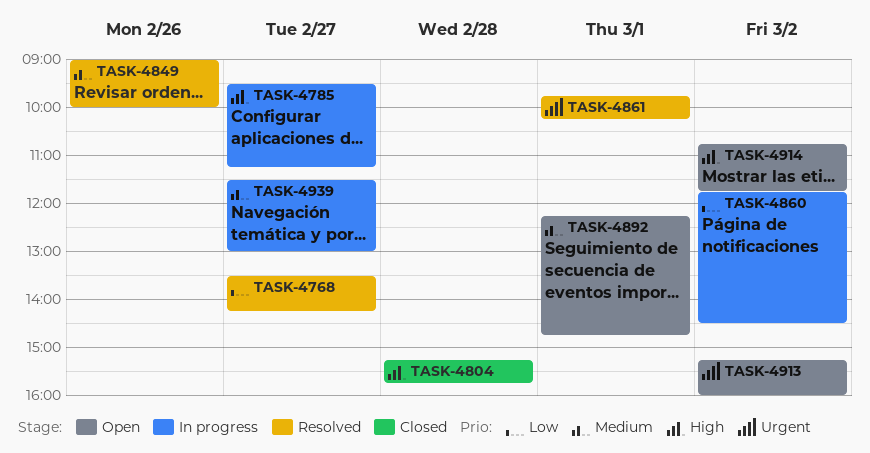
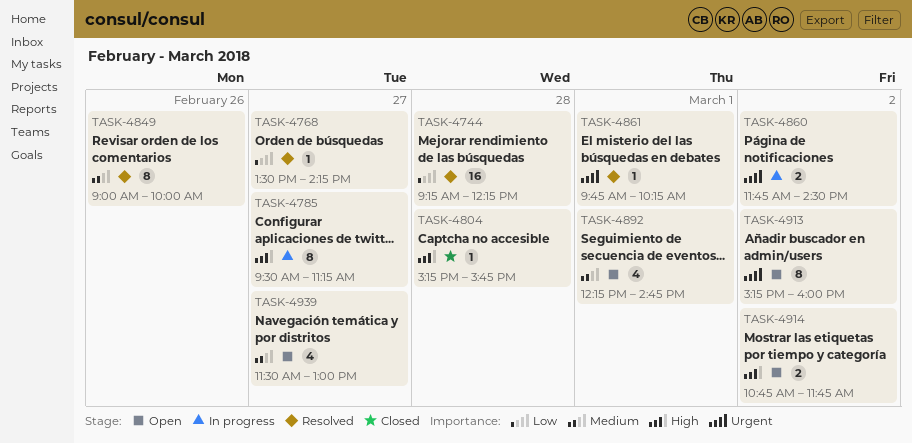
TASK-4744: none -> present
TASK-4860, priority: Low -> Urgent
TASK-4939, status: In progress -> Open

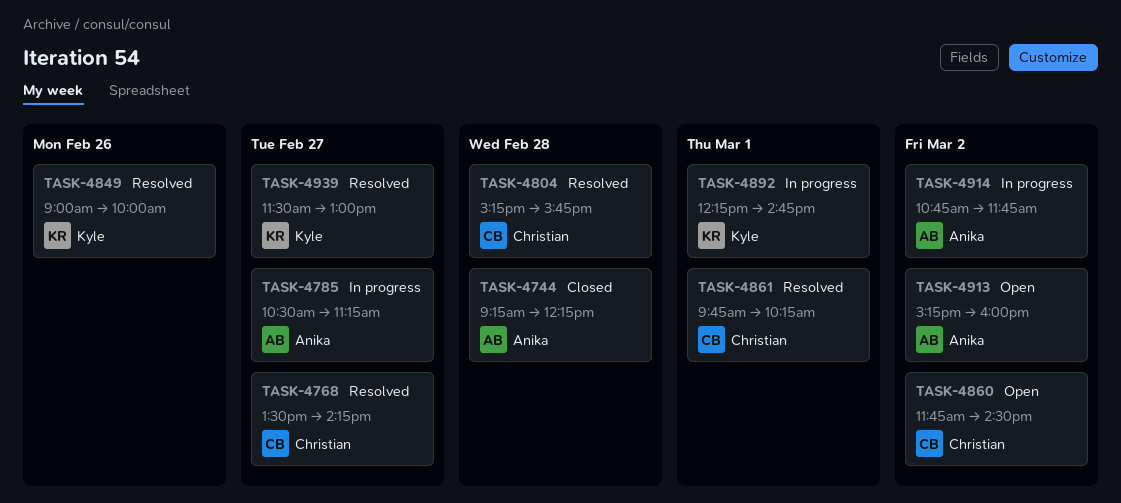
TASK-4744, status: Resolved -> Closed
TASK-4785, begins: 09:30 -> 10:30
TASK-4804, status: Closed -> Resolved
TASK-4860, status: In progress -> Open
TASK-4892, status: Open -> In progress
TASK-4914, status: Open -> In progress
TASK-4939, status: Open -> Resolved

